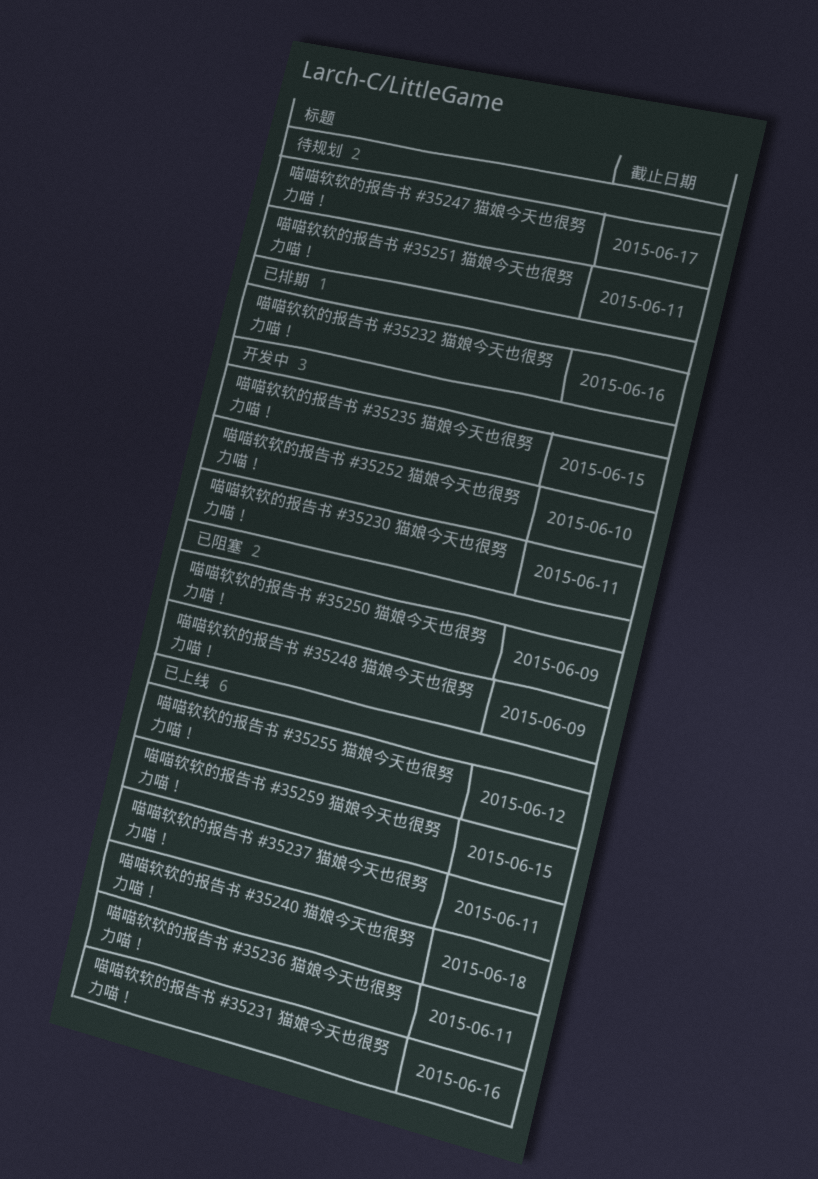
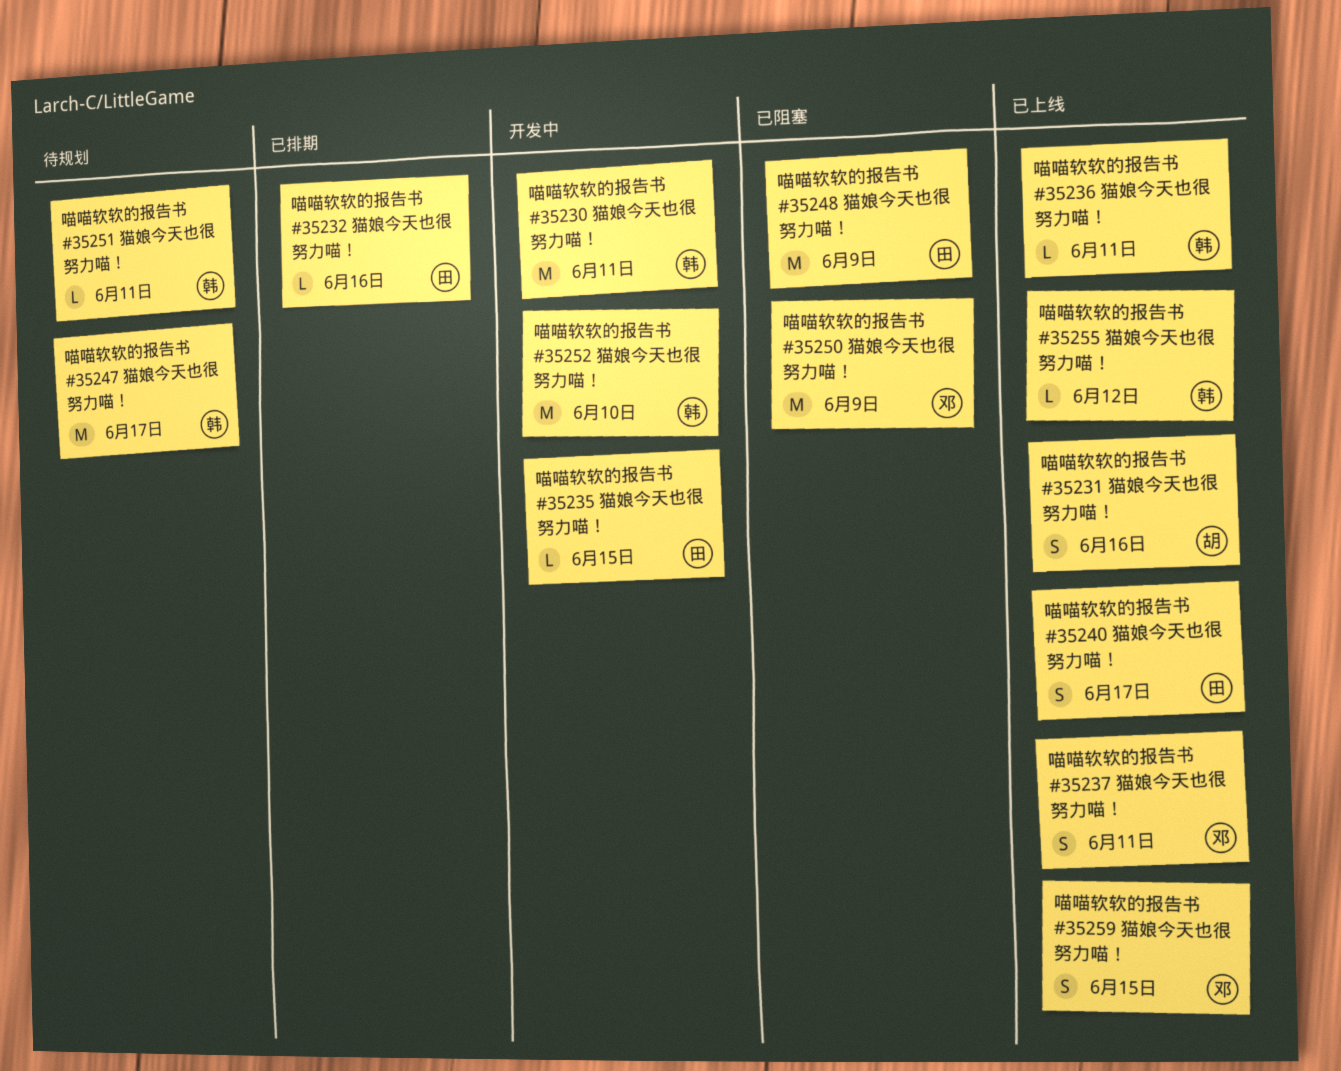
喵喵软软的报告书 #35240 猫娘今天也很努力喵！, due: Jun 18 -> Jun 17

